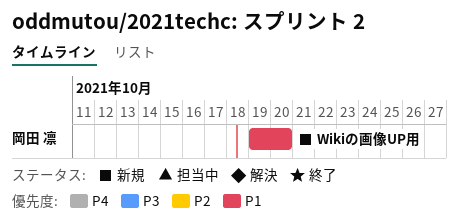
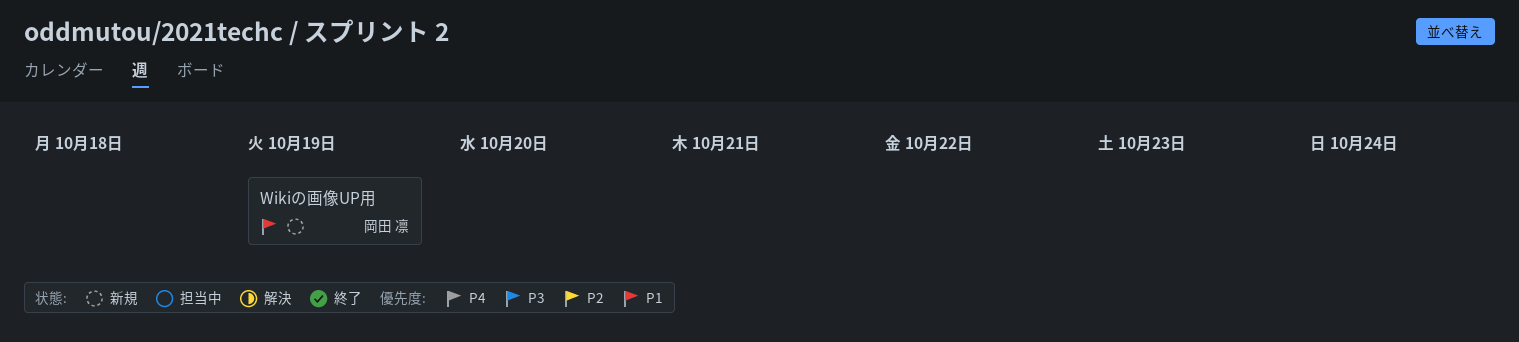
Wikiの画像UP用, due: Oct 20 -> Oct 19

